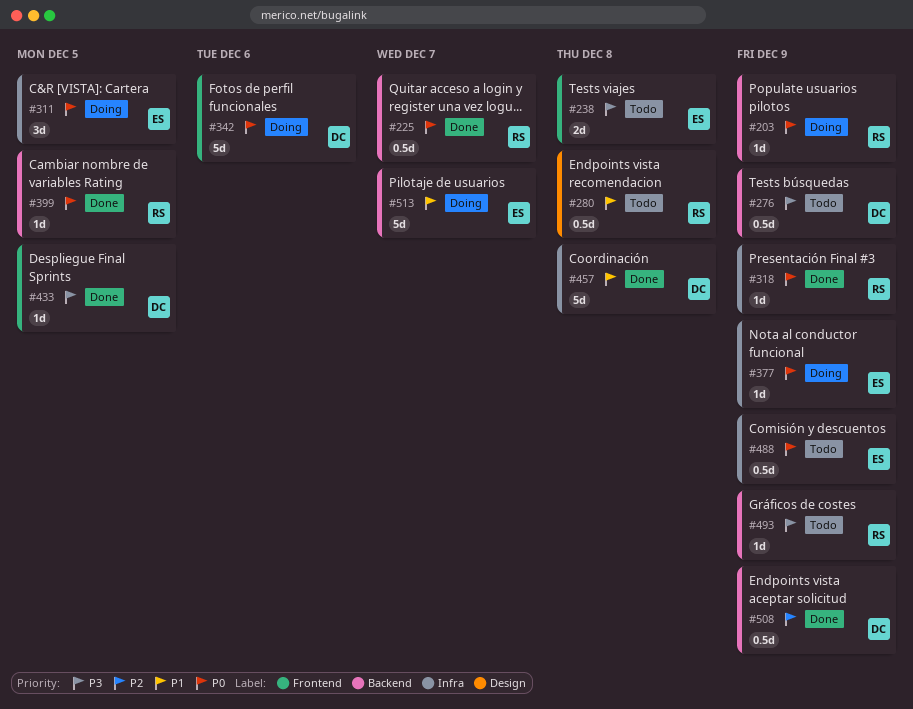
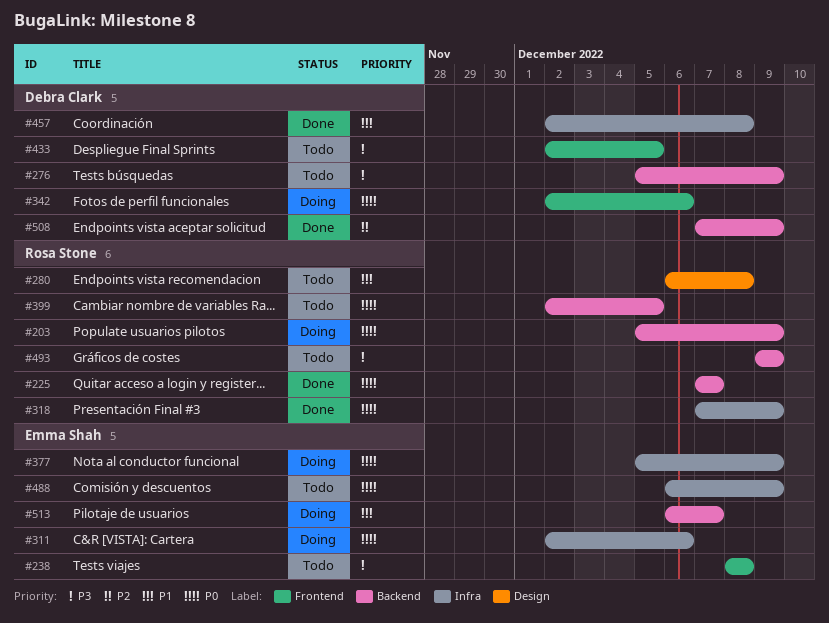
#311, due: Dec 5 -> Dec 6
#399, status: Done -> Todo
#433, status: Done -> Todo

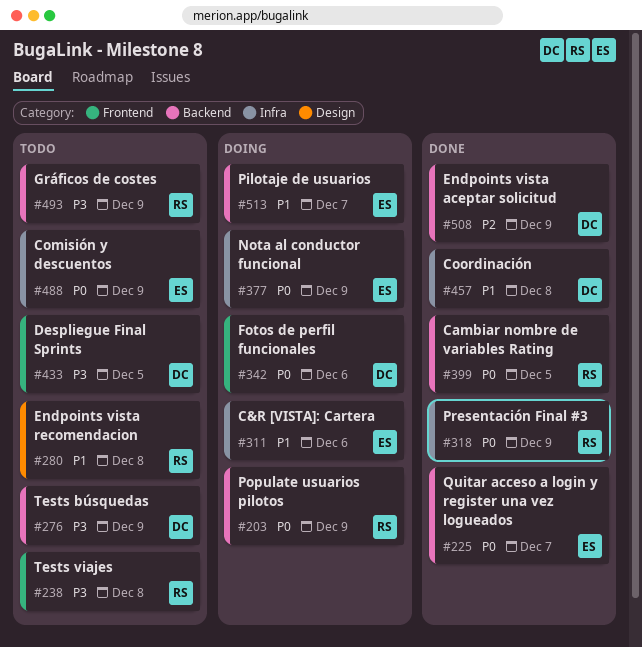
#225, owner: Rosa Stone -> Emma Shah
#238, owner: Emma Shah -> Rosa Stone
#311, priority: P0 -> P1
#399, status: Todo -> Done

